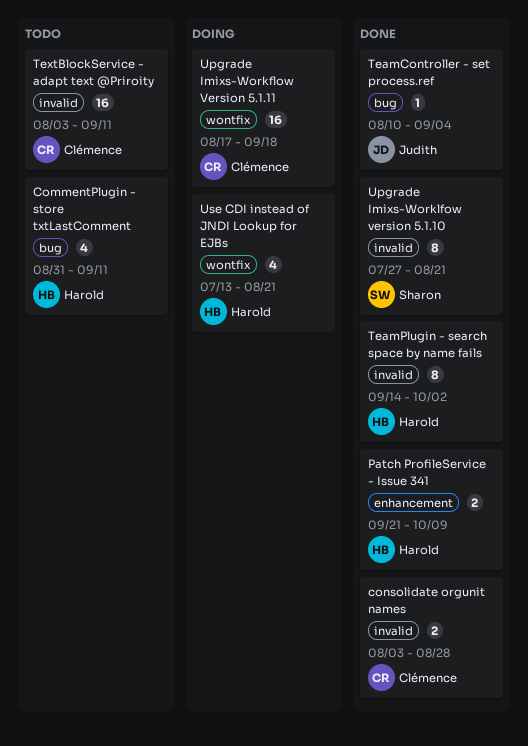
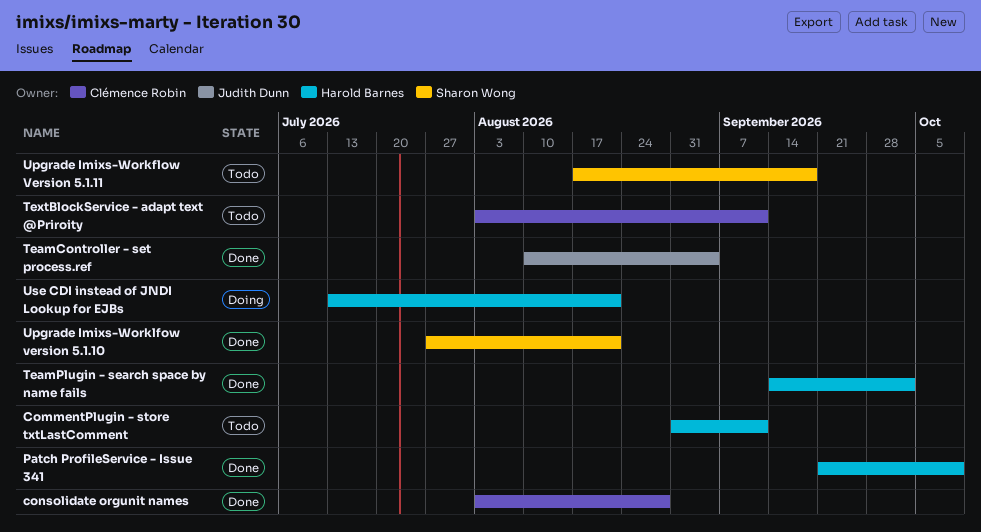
Upgrade Imixs-Workflow Version 5.1.11, status: Doing -> Todo
Upgrade Imixs-Workflow Version 5.1.11, owner: Clémence Robin -> Sharon Wong

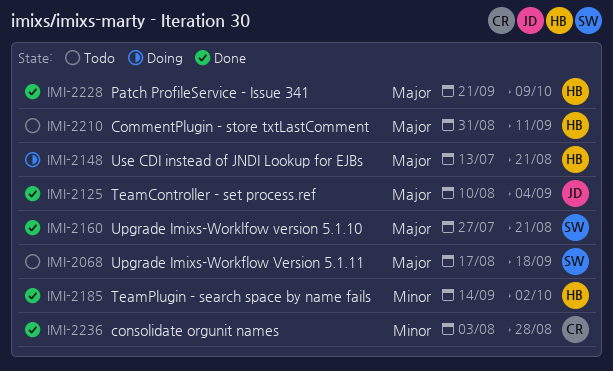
TextBlockService - adapt text @Priroity: present -> none

